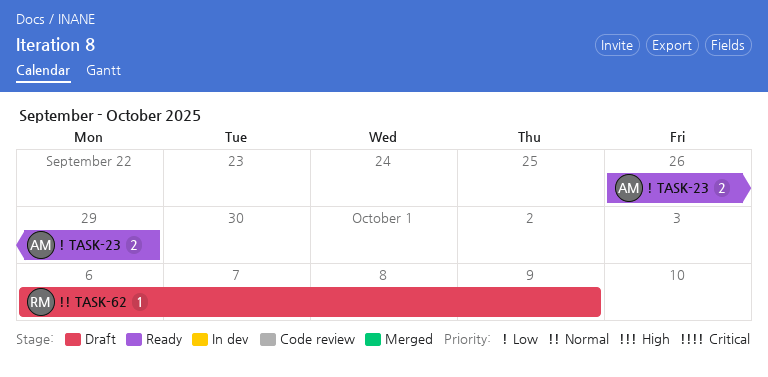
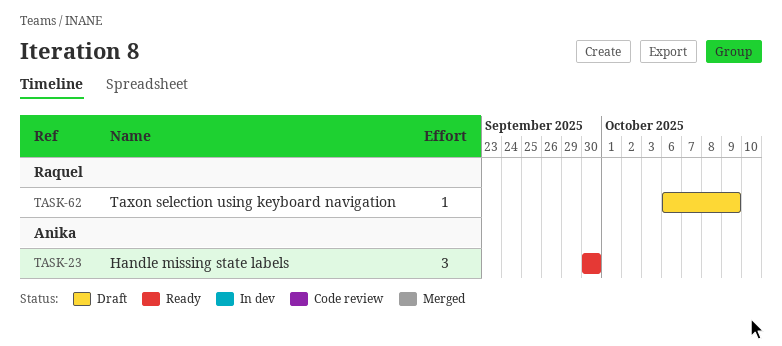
TASK-23, estimate: 2 -> 3
TASK-23, start: Sep 26 -> Sep 30
TASK-23, due: Sep 29 -> Sep 30

